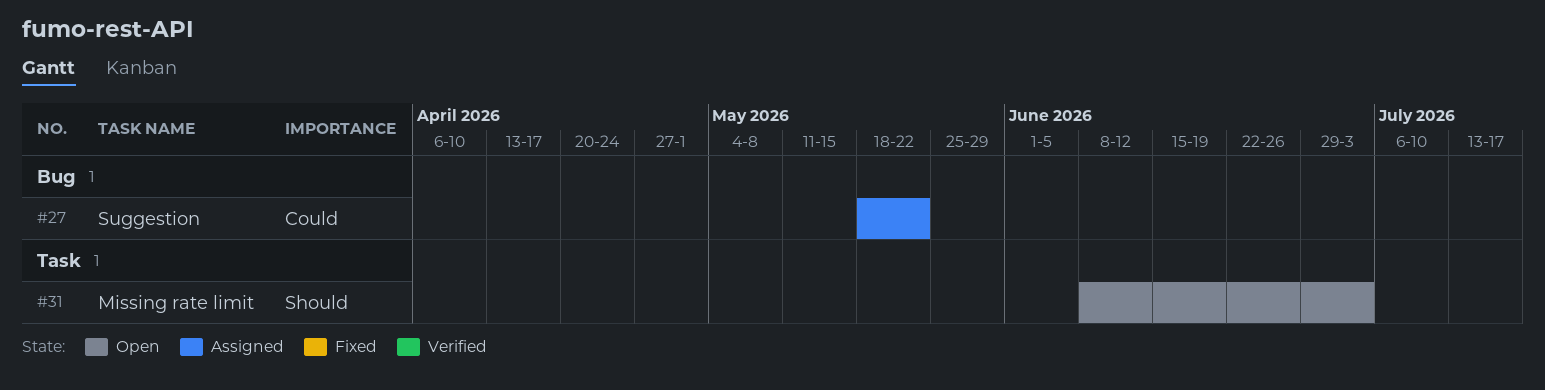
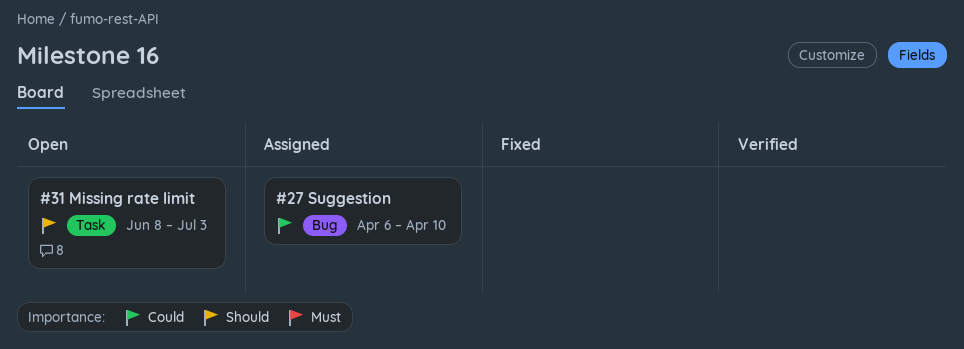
#27, start: May 18 -> Apr 6
#27, due: May 22 -> Apr 10

